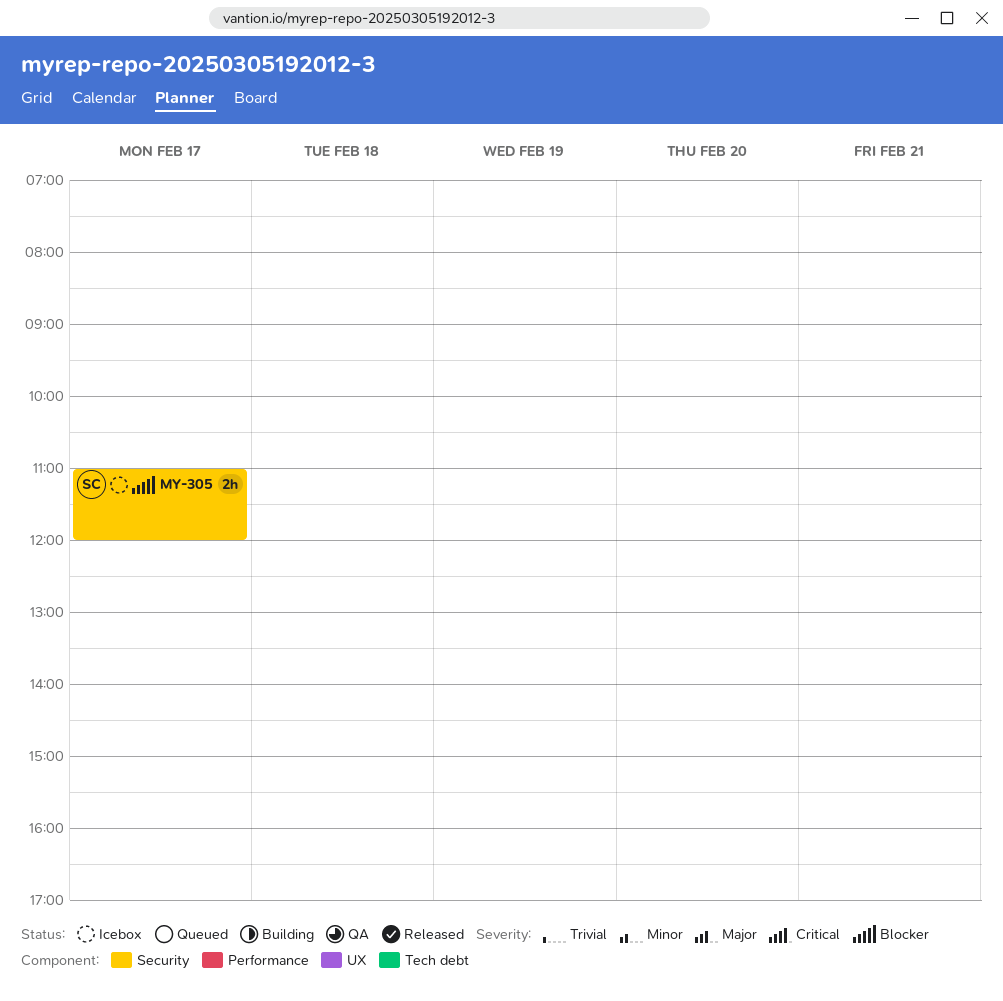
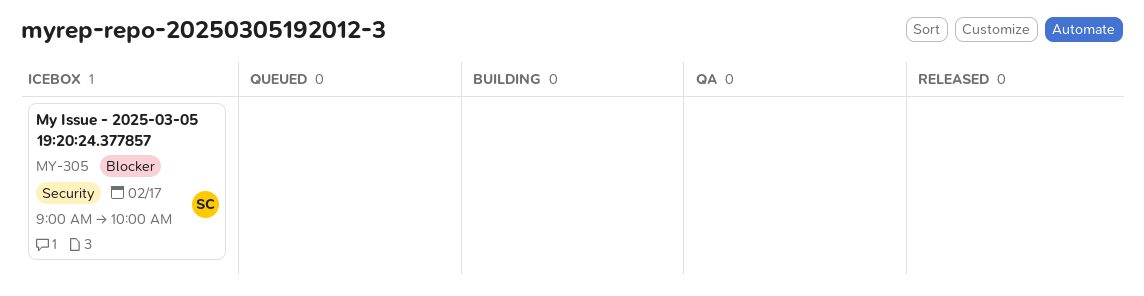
MY-305, begins: 11:00 -> 09:00
MY-305, ends: 12:00 -> 10:00

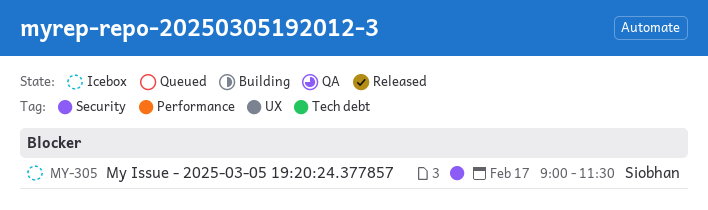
MY-305, ends: 10:00 -> 11:30

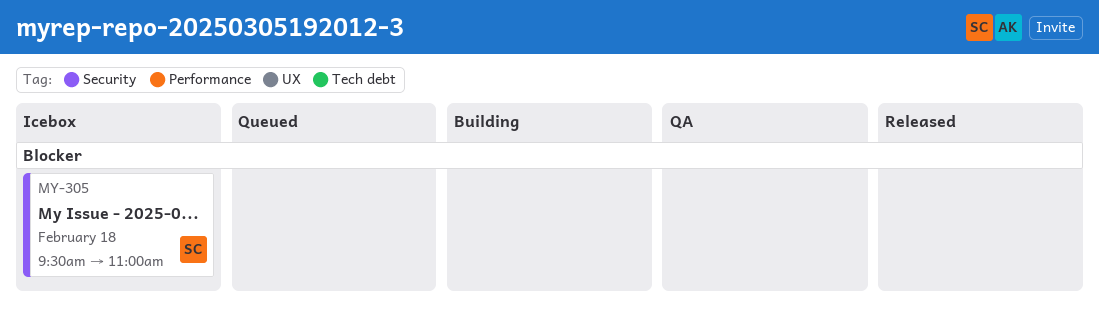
MY-305, day: Feb 17 -> Feb 18
MY-305, begins: 09:00 -> 09:30
MY-305, ends: 11:30 -> 11:00

